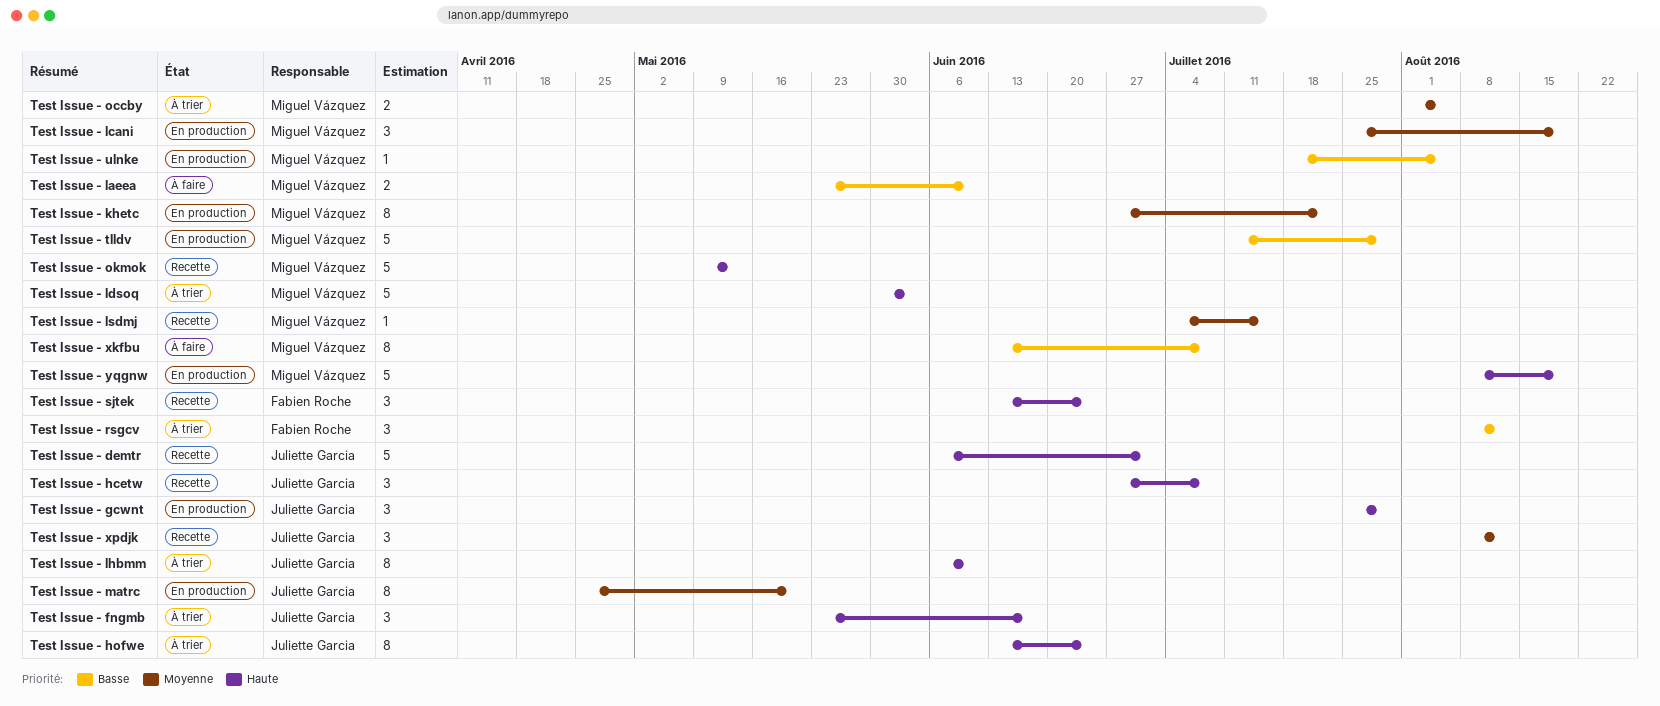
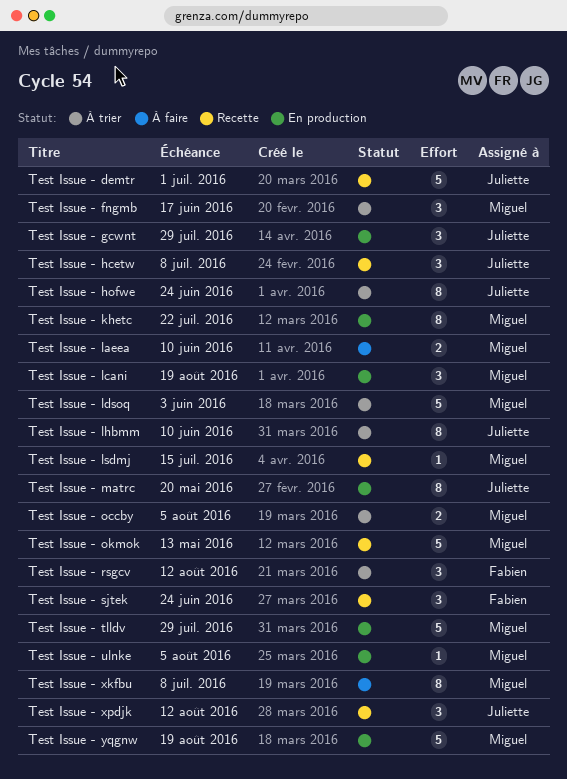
Test Issue - fngmb, owner: Juliette Garcia -> Miguel Vázquez

